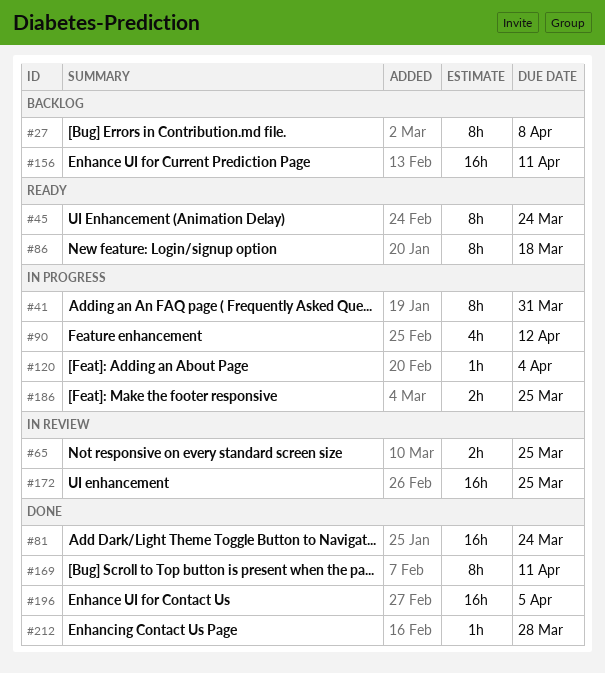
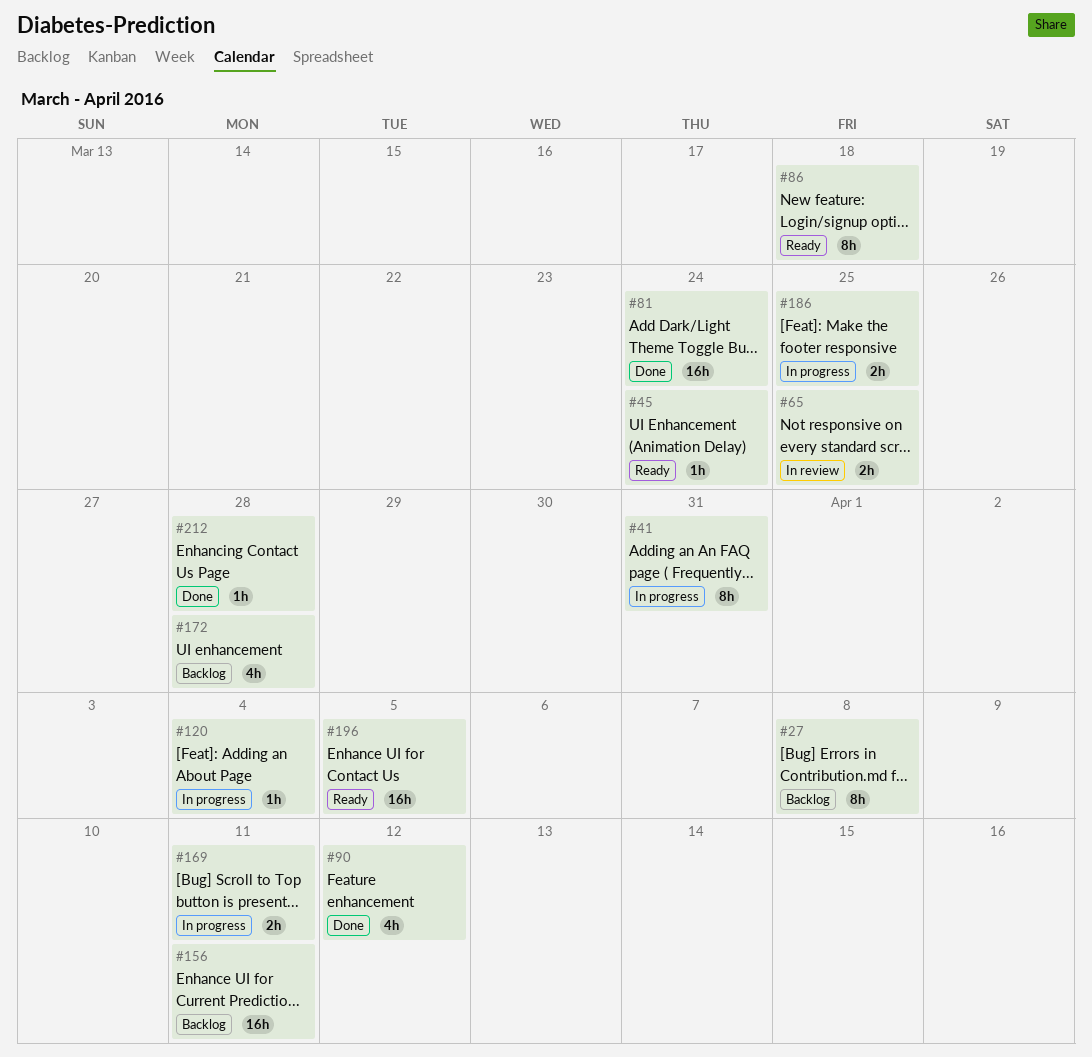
#45, estimate: 8h -> 1h
#90, status: In progress -> Done
#169, status: Done -> In progress
#169, estimate: 8h -> 2h
#172, status: In review -> Backlog
#172, estimate: 16h -> 4h
#172, due: Mar 25 -> Mar 28
#196, status: Done -> Ready

